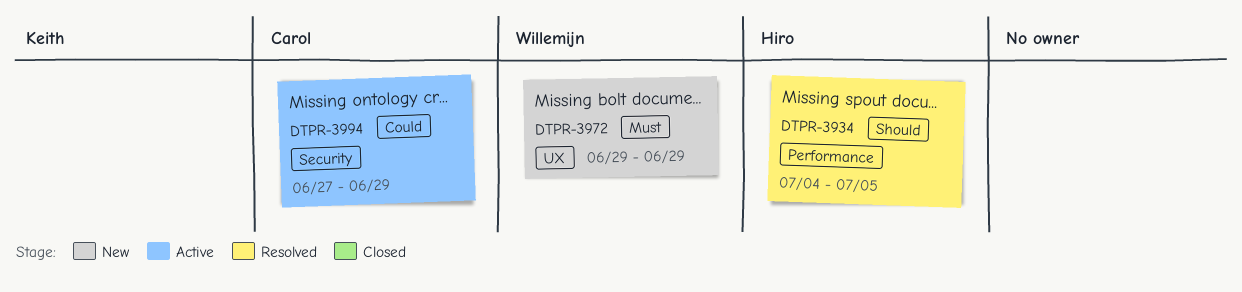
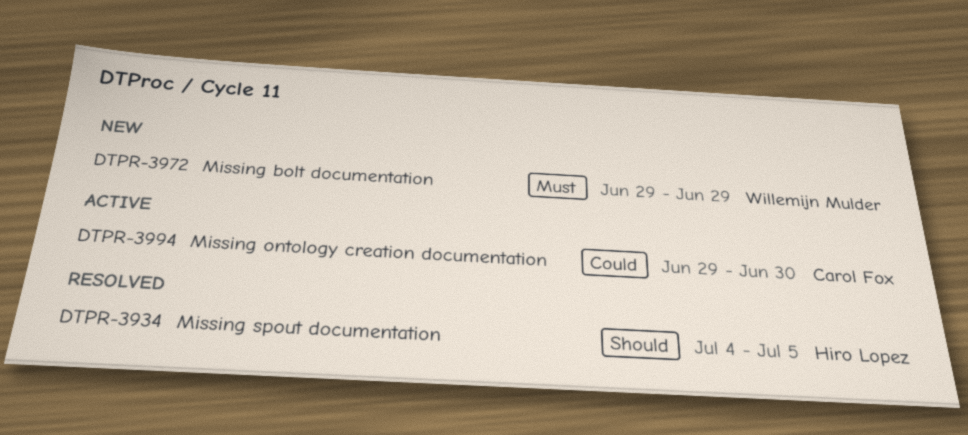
DTPR-3994, start: Jun 27 -> Jun 29
DTPR-3994, due: Jun 29 -> Jun 30

